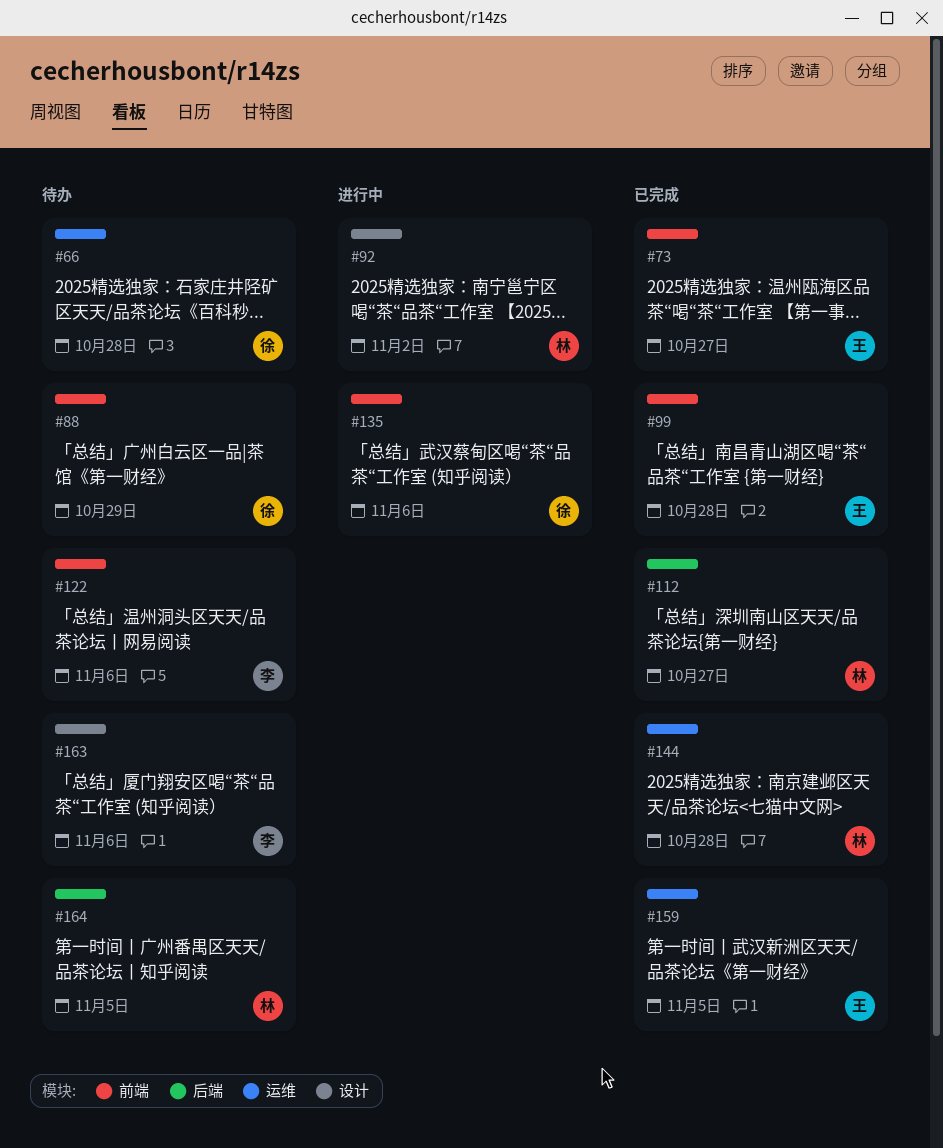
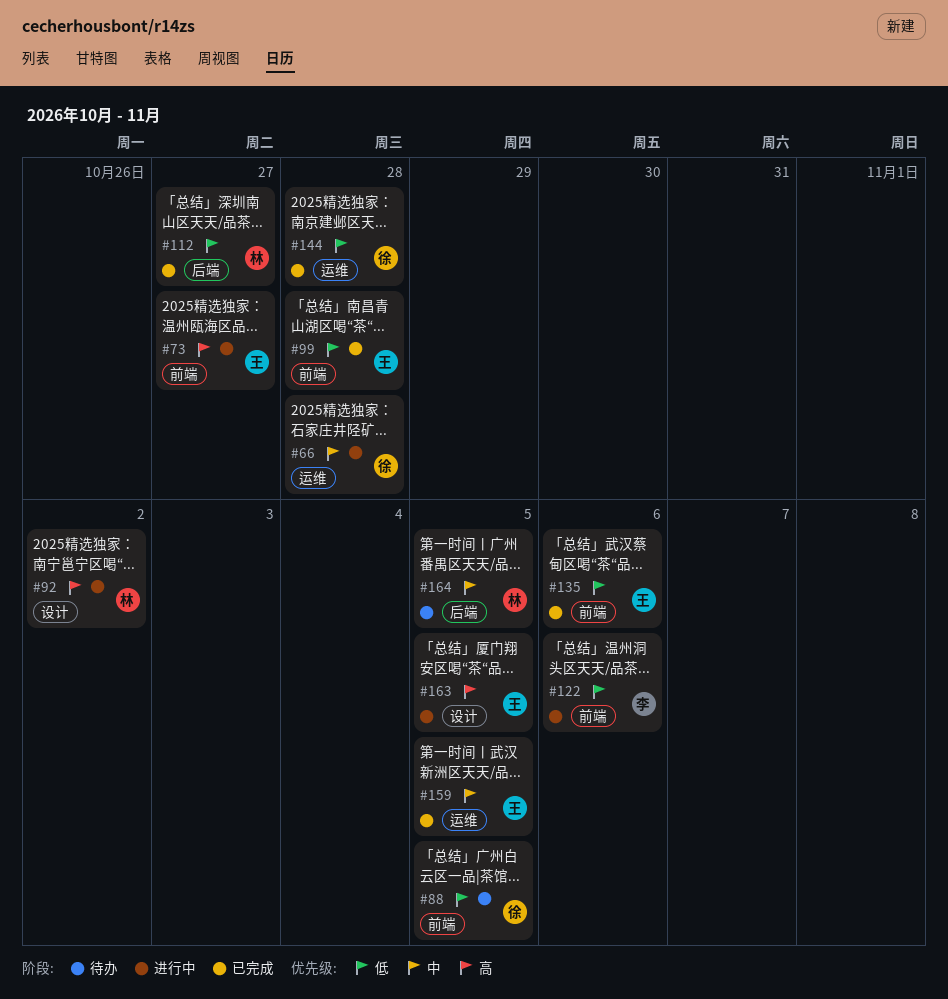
#66, status: 待办 -> 进行中
#73, status: 已完成 -> 进行中
#88, due: Oct 29 -> Nov 5
#122, status: 待办 -> 进行中
#135, status: 进行中 -> 已完成
#135, owner: 徐 -> 王
#144, owner: 林 -> 徐
#163, status: 待办 -> 进行中
#163, owner: 李 -> 王
#163, due: Nov 6 -> Nov 5

